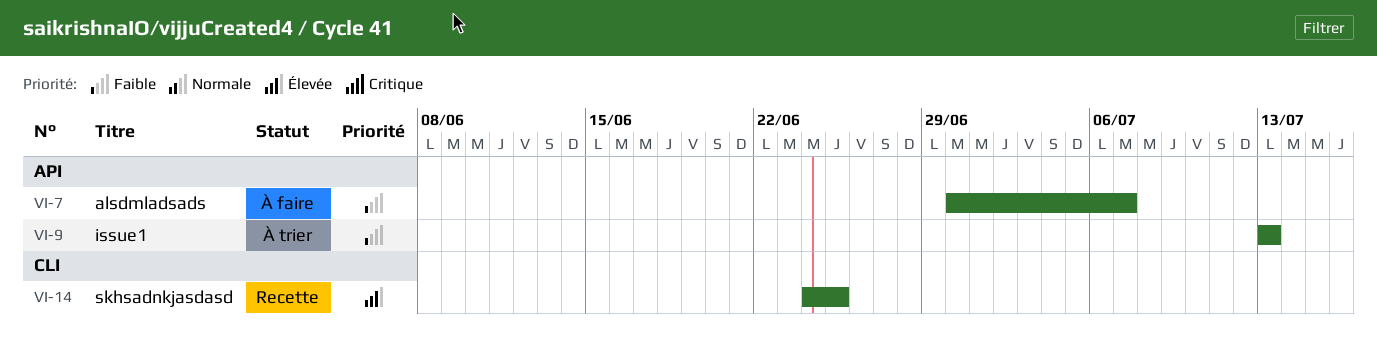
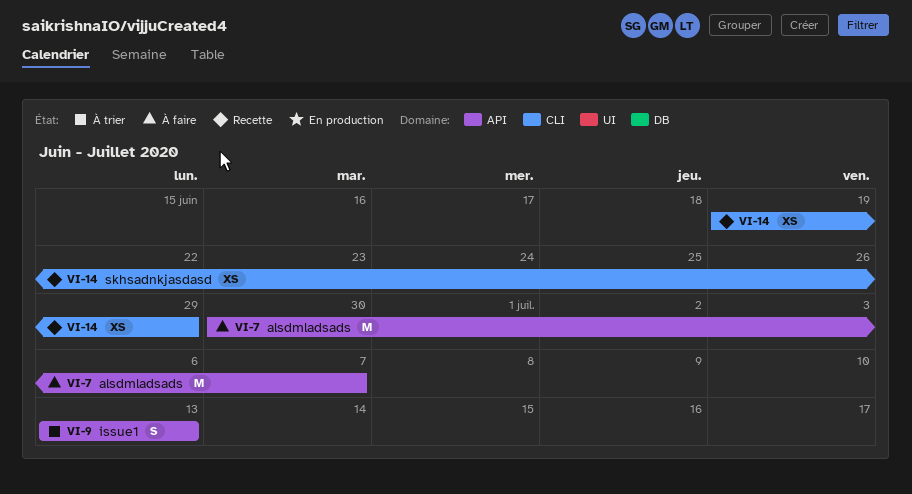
VI-14, start: Jun 24 -> Jun 19
VI-14, due: Jun 25 -> Jun 29

